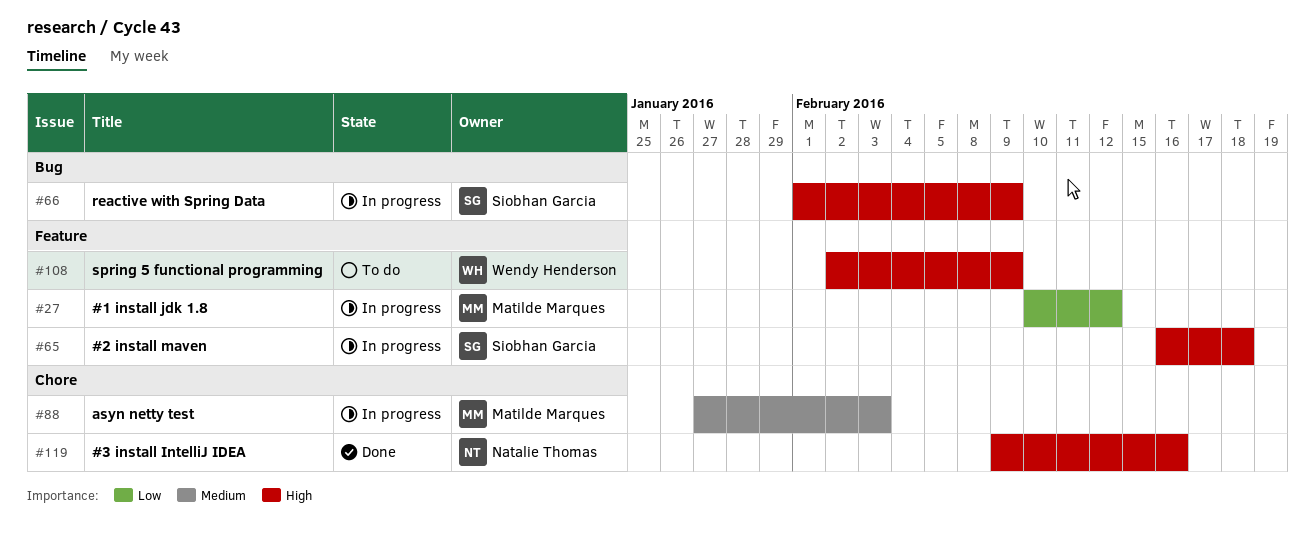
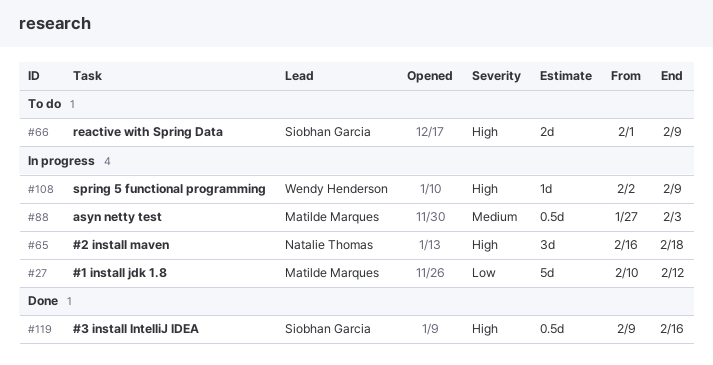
#65, owner: Siobhan Garcia -> Natalie Thomas
#66, status: In progress -> To do
#108, status: To do -> In progress
#119, owner: Natalie Thomas -> Siobhan Garcia

